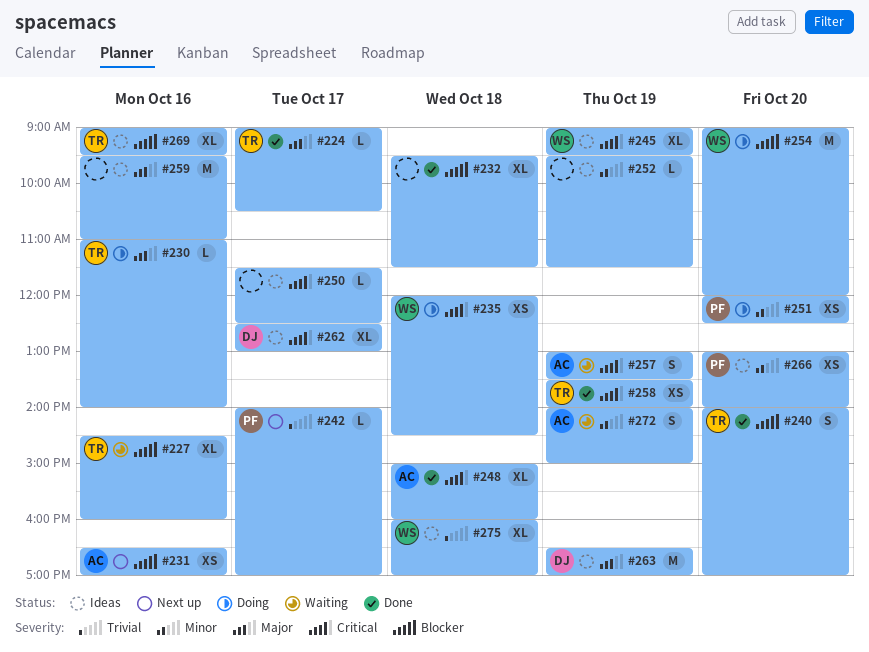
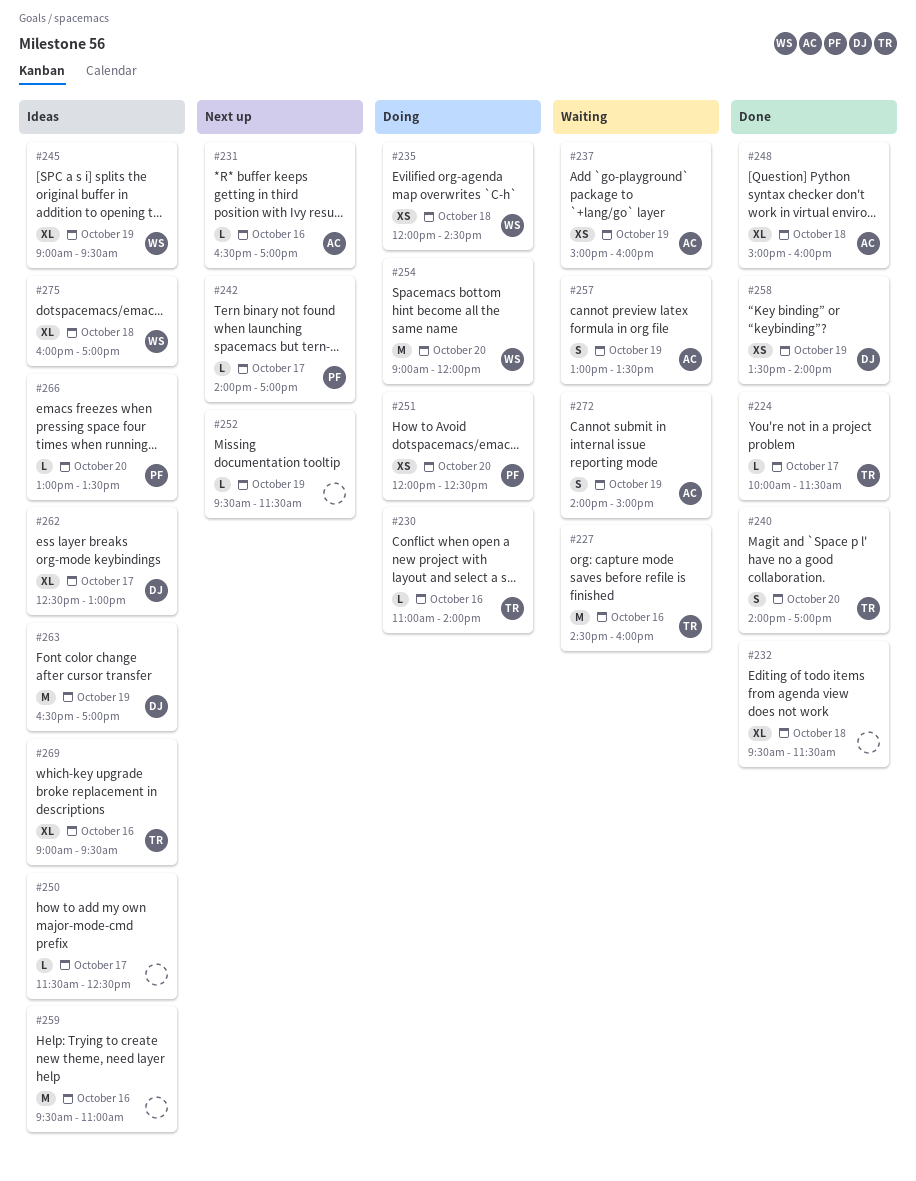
#224, begins: 09:00 -> 10:00
#224, ends: 10:30 -> 11:30
#227, estimate: XL -> M
#231, estimate: XS -> L
#237: none -> present
#252, status: Ideas -> Next up
#258, owner: TR -> DJ
#266, estimate: XS -> L
#266, ends: 14:00 -> 13:30

